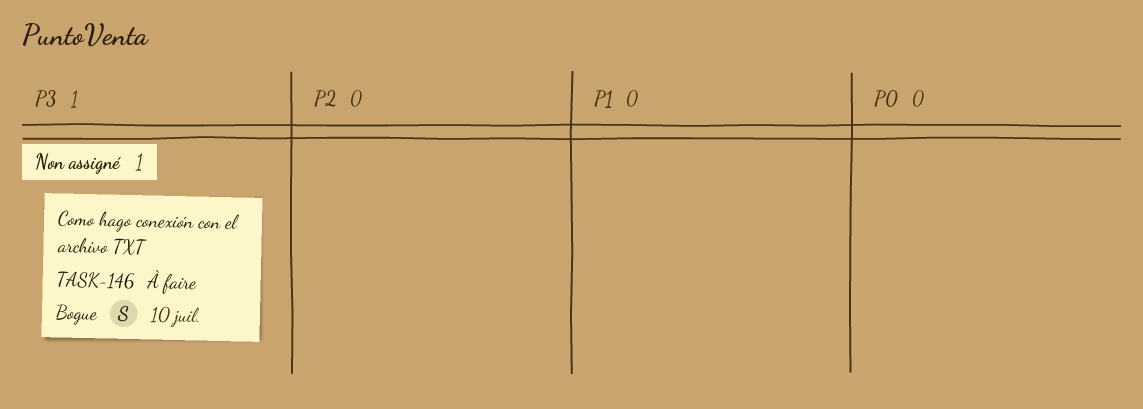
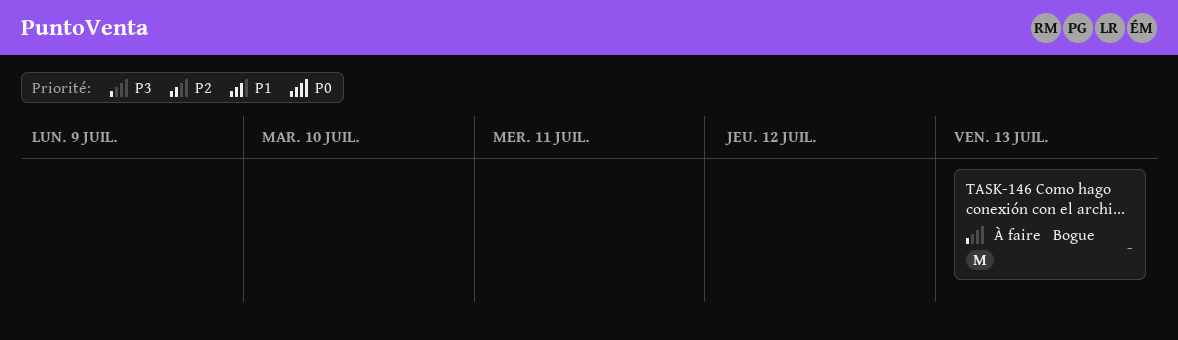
TASK-146, estimate: S -> M
TASK-146, due: Jul 10 -> Jul 13

